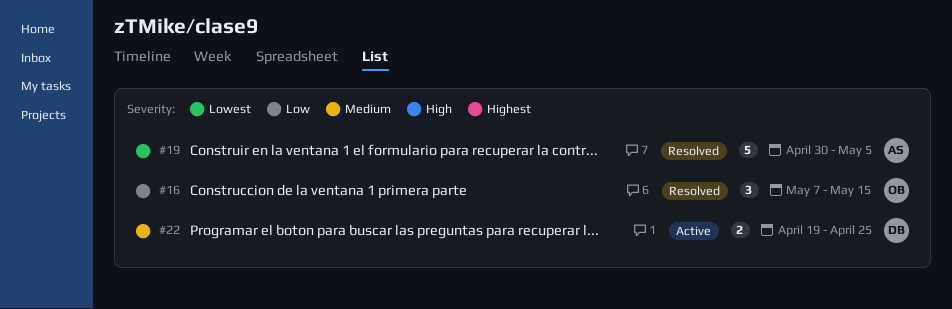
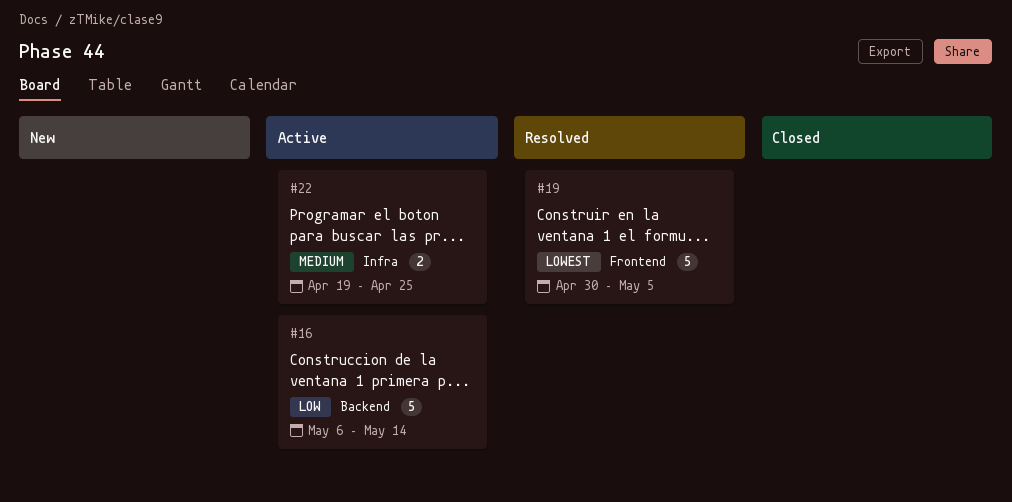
#16, status: Resolved -> Active
#16, estimate: 3 -> 5
#16, start: May 7 -> May 6
#16, due: May 15 -> May 14

